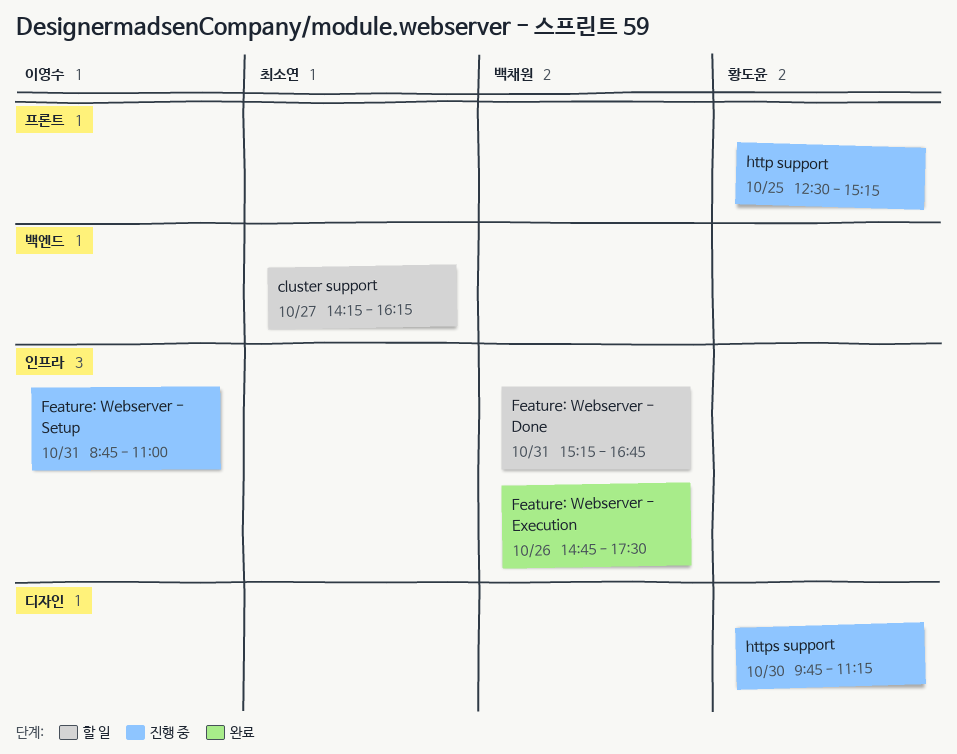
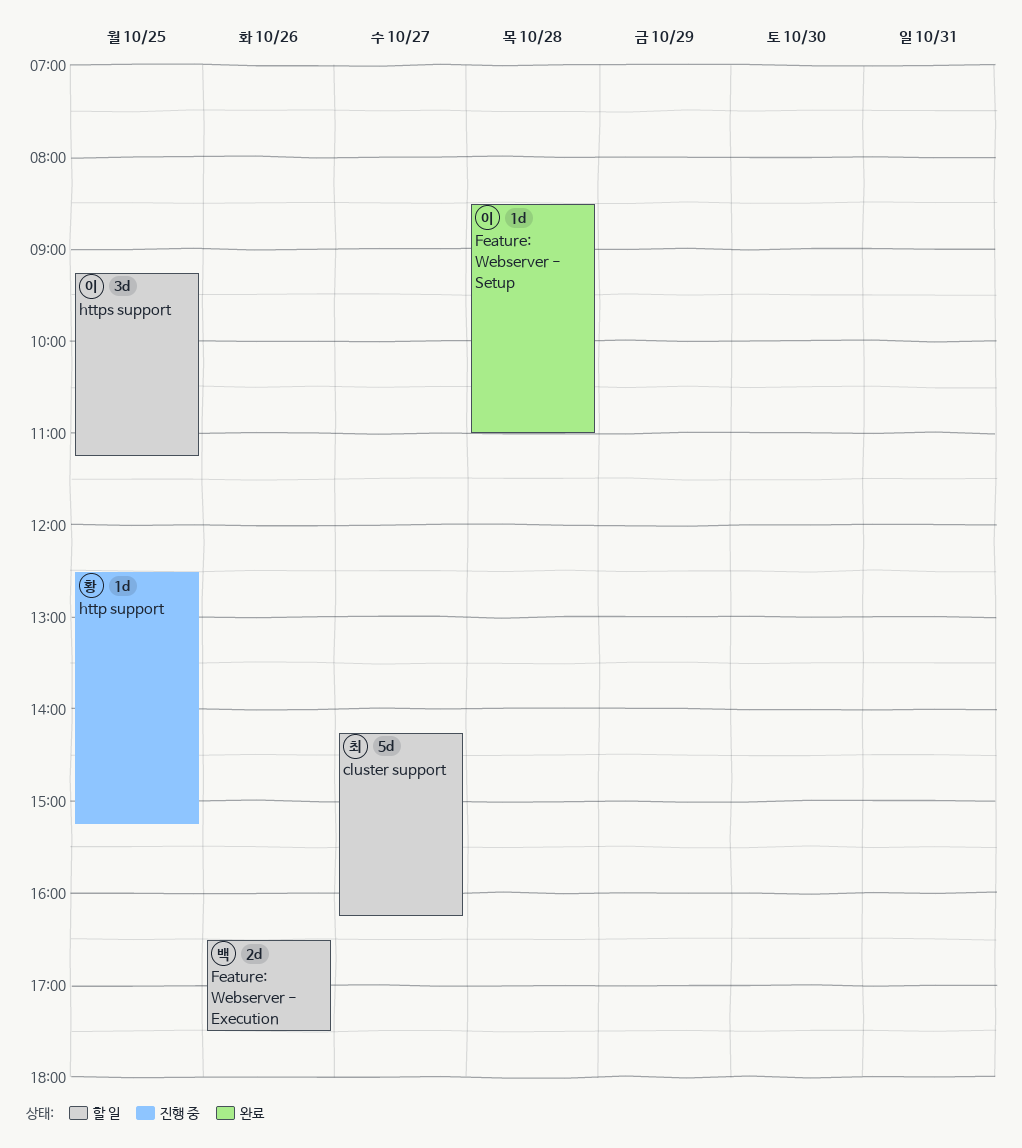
Feature: Webserver - Done: present -> none
Feature: Webserver - Execution, status: 완료 -> 할 일
Feature: Webserver - Execution, begins: 14:45 -> 16:30
Feature: Webserver - Setup, status: 진행 중 -> 완료
Feature: Webserver - Setup, day: Oct 31 -> Oct 28
Feature: Webserver - Setup, begins: 08:45 -> 08:30
https support, status: 진행 중 -> 할 일
https support, owner: 황도윤 -> 이영수
https support, day: Oct 30 -> Oct 25
https support, begins: 09:45 -> 09:15

